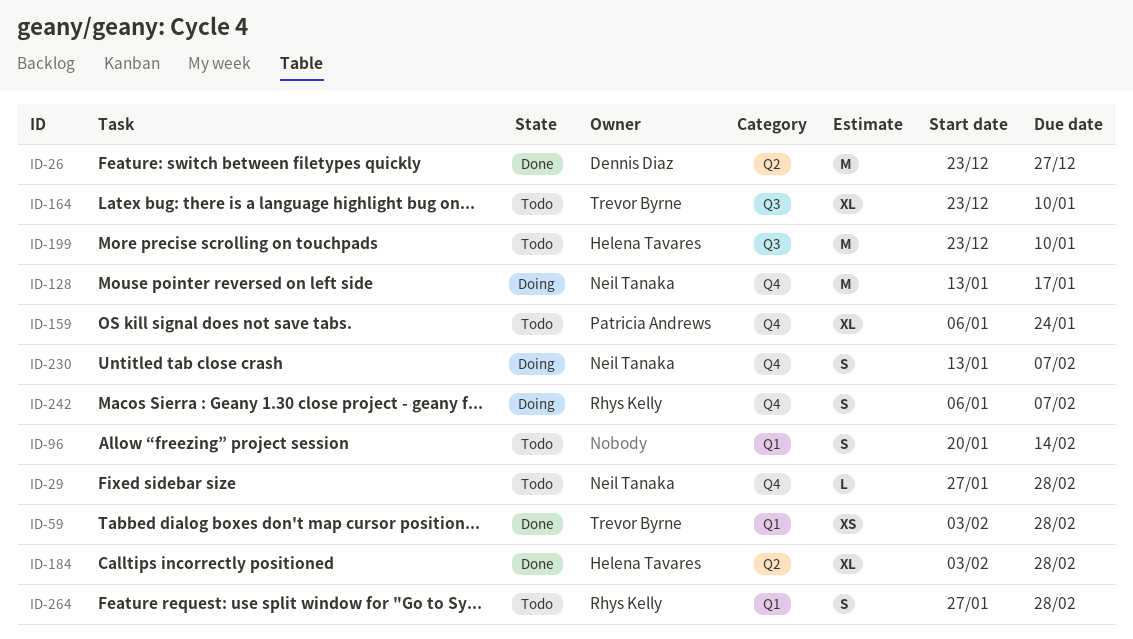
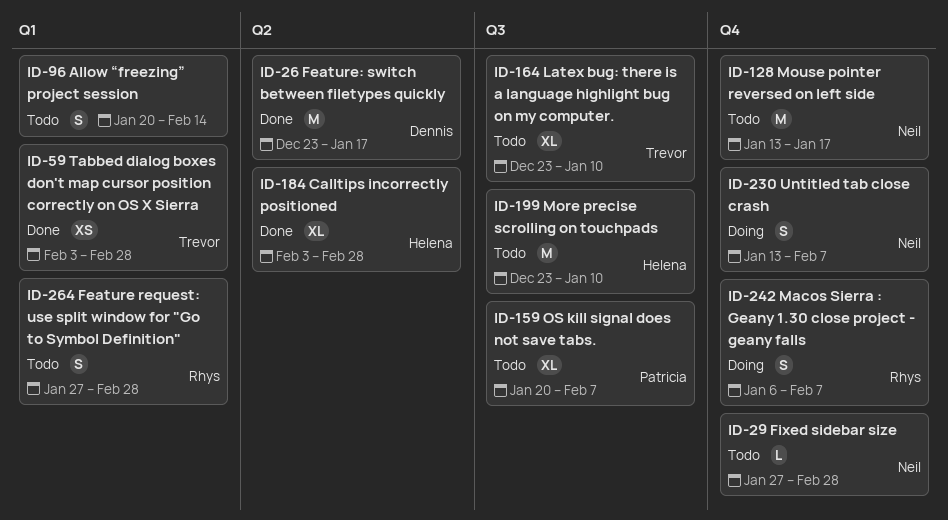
ID-26, due: Dec 27 -> Jan 17
ID-128, status: Doing -> Todo
ID-159, label: Q4 -> Q3
ID-159, start: Jan 6 -> Jan 20
ID-159, due: Jan 24 -> Feb 7

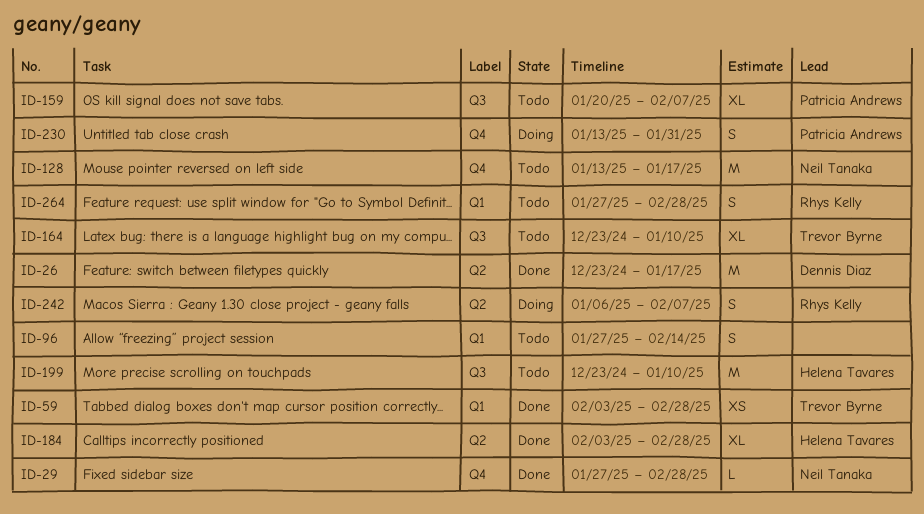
ID-29, status: Todo -> Done
ID-96, start: Jan 20 -> Jan 27
ID-230, owner: Neil Tanaka -> Patricia Andrews
ID-230, due: Feb 7 -> Jan 31
ID-242, label: Q4 -> Q2

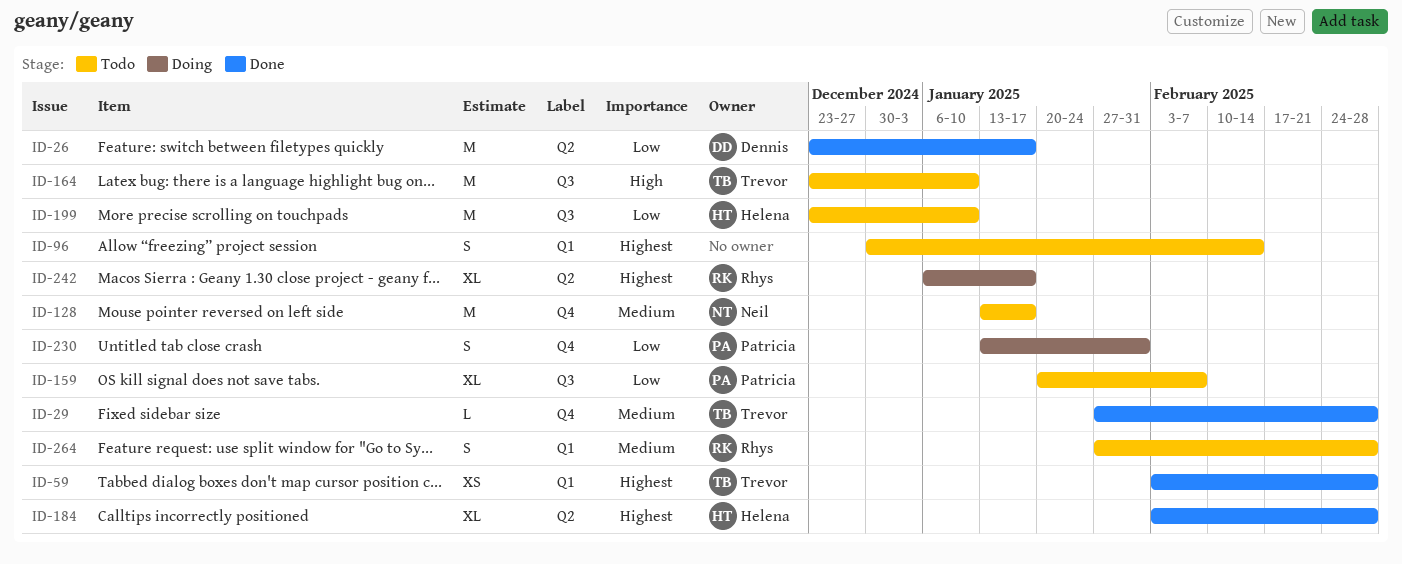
ID-29, owner: Neil Tanaka -> Trevor Byrne
ID-96, start: Jan 27 -> Dec 30
ID-164, estimate: XL -> M
ID-242, estimate: S -> XL
ID-242, due: Feb 7 -> Jan 17

